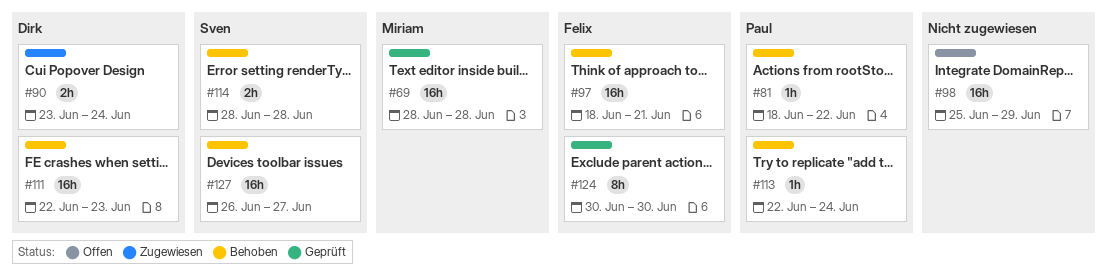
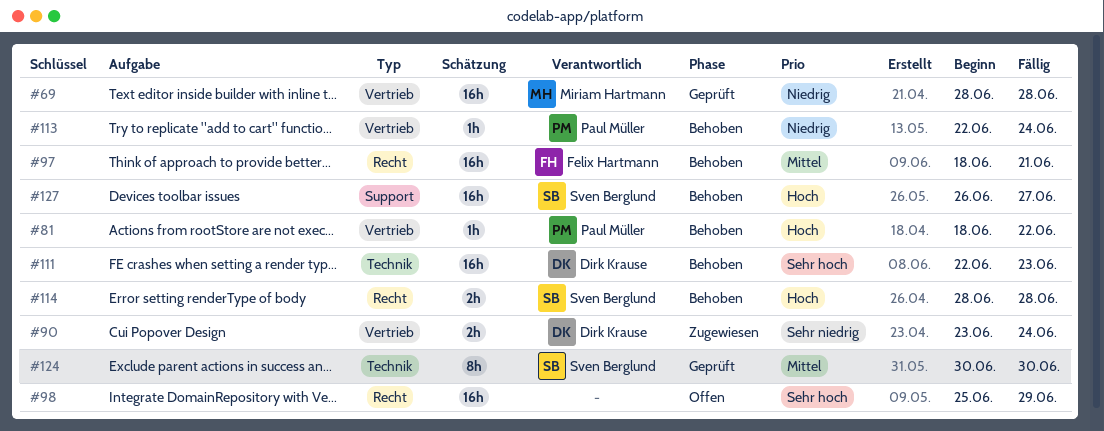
#124, owner: Felix Hartmann -> Sven Berglund

